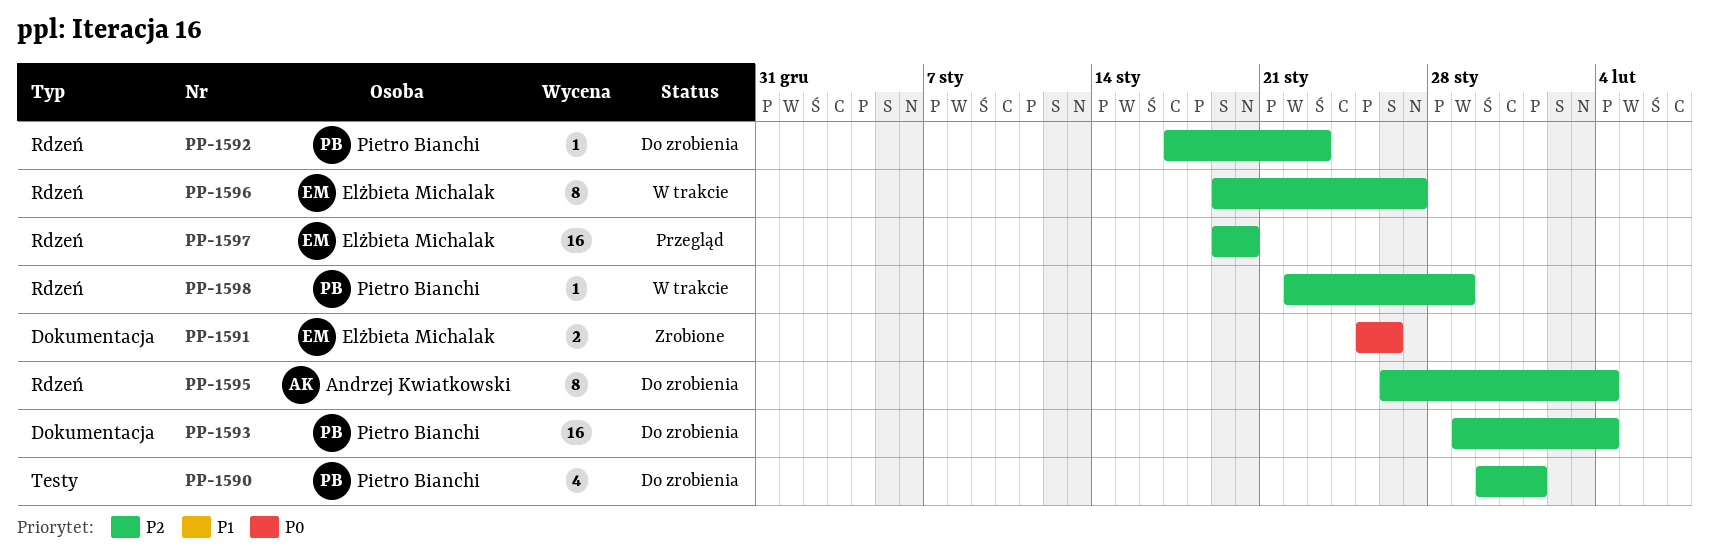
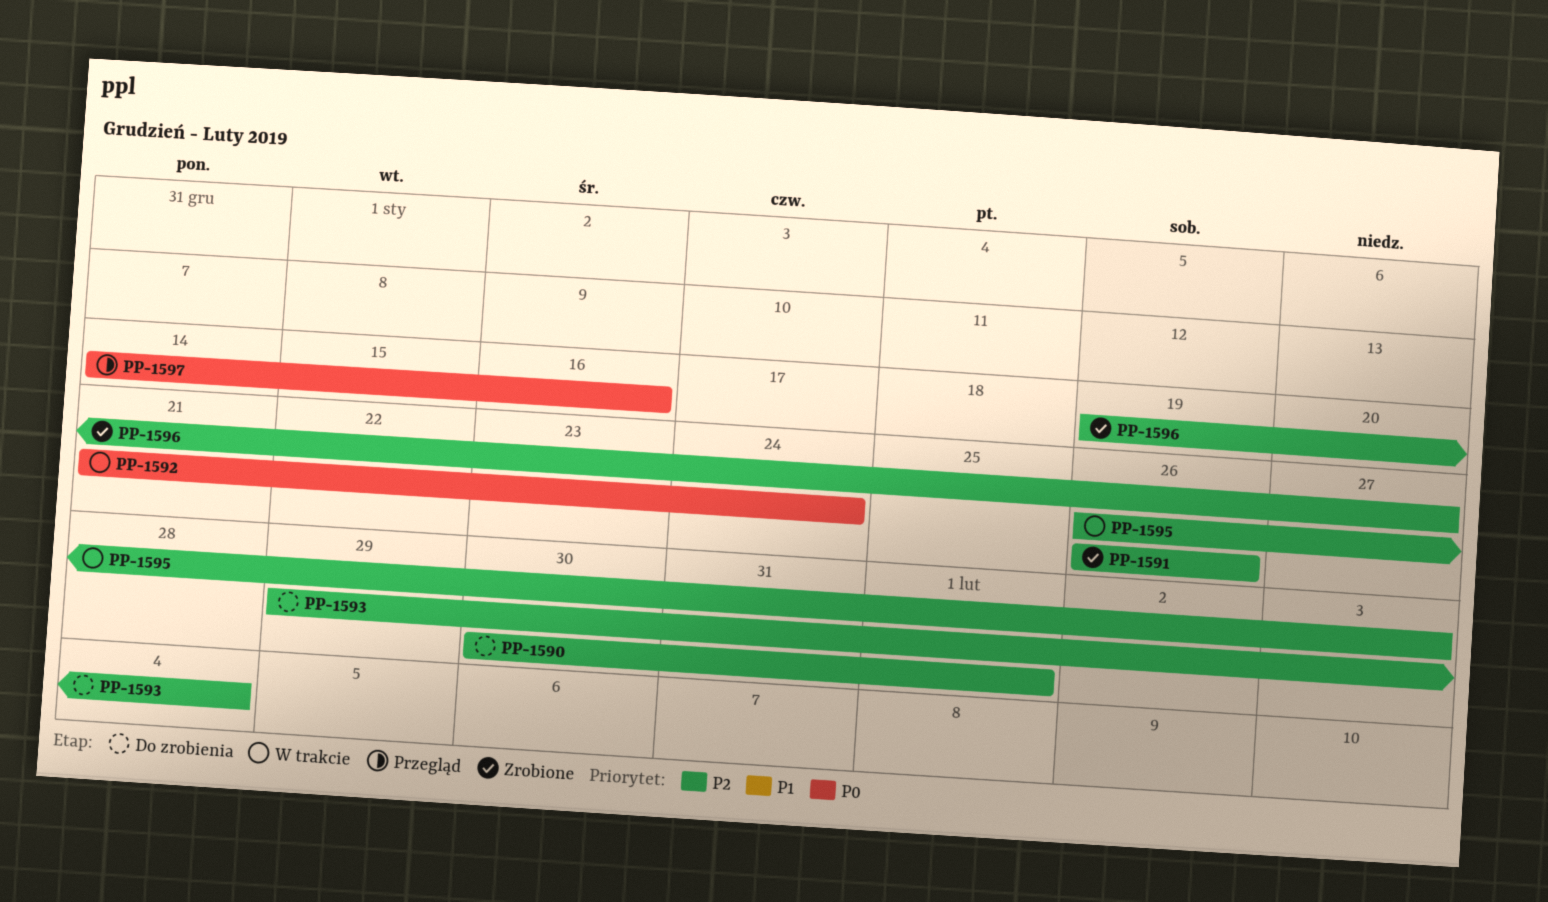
PP-1591, priority: P0 -> P2
PP-1591, start: Jan 25 -> Jan 26
PP-1592, status: Do zrobienia -> W trakcie
PP-1592, priority: P2 -> P0
PP-1592, start: Jan 17 -> Jan 21
PP-1592, due: Jan 23 -> Jan 24
PP-1595, status: Do zrobienia -> W trakcie
PP-1595, due: Feb 4 -> Feb 3
PP-1596, status: W trakcie -> Zrobione
PP-1597, priority: P2 -> P0
PP-1597, start: Jan 19 -> Jan 14
PP-1597, due: Jan 20 -> Jan 16
PP-1598: present -> none

